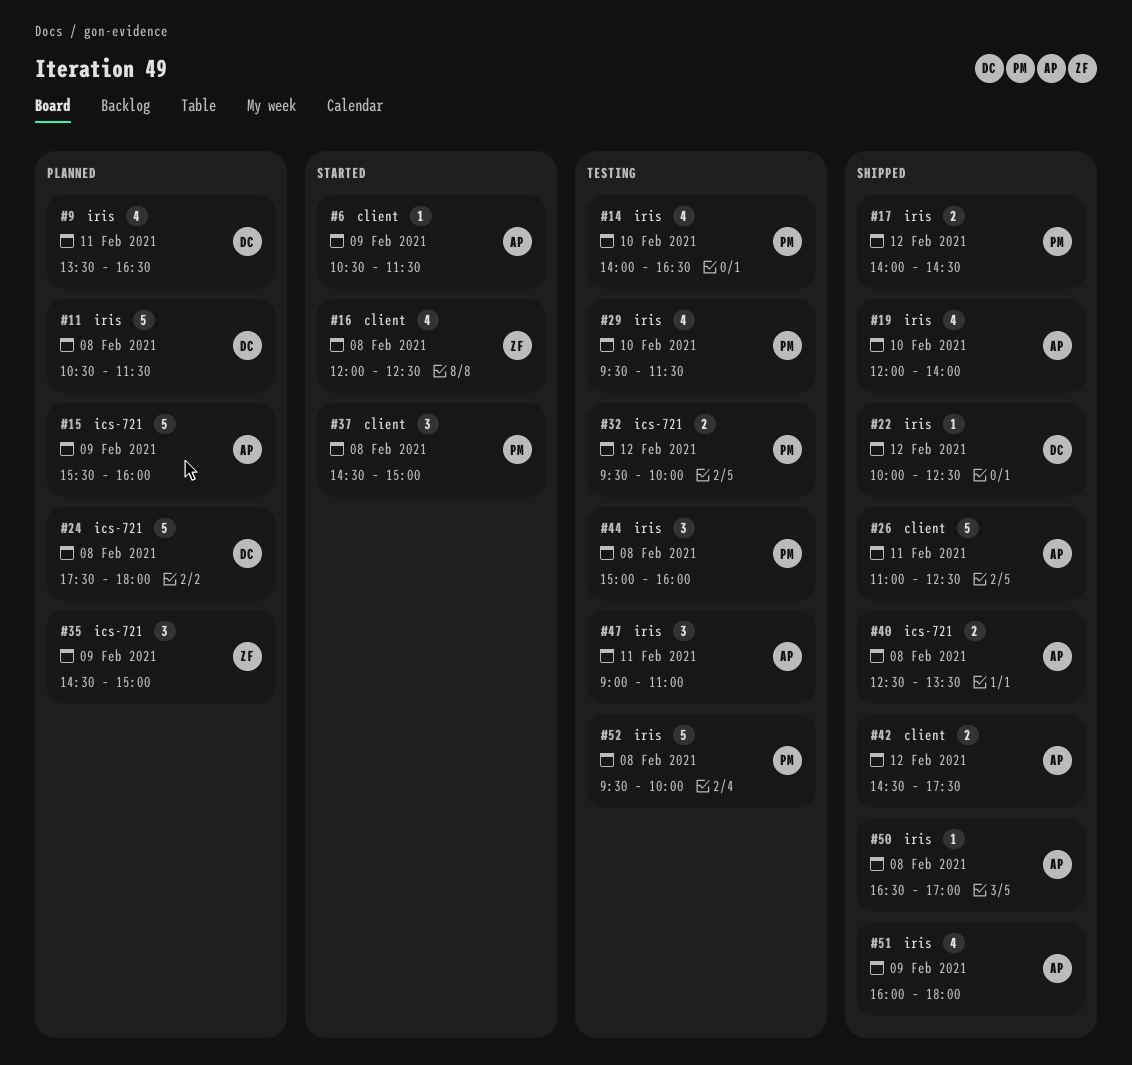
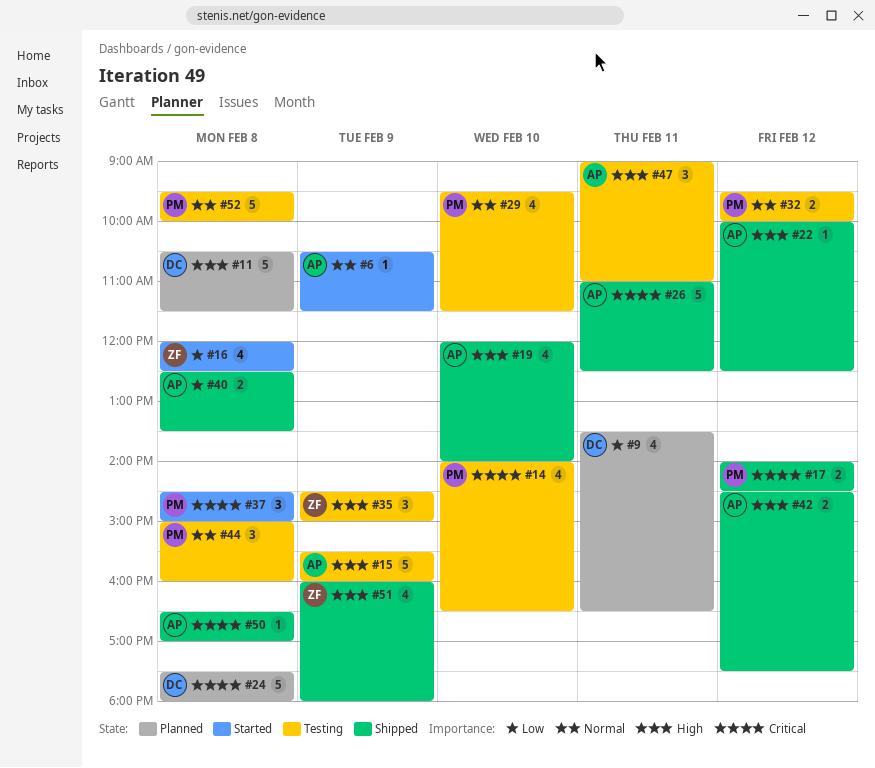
#15, status: Planned -> Testing
#22, owner: DC -> AP
#35, status: Planned -> Testing
#51, owner: AP -> ZF

